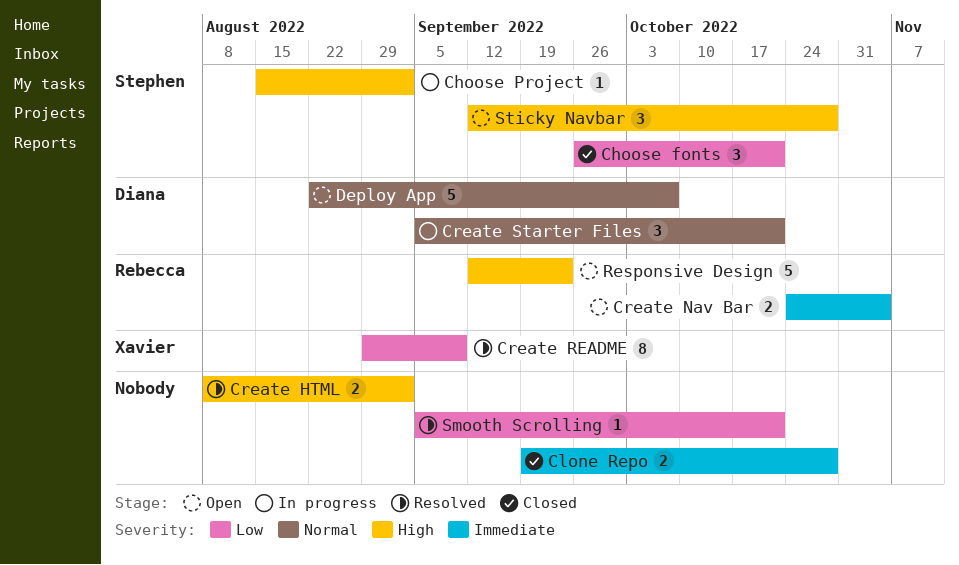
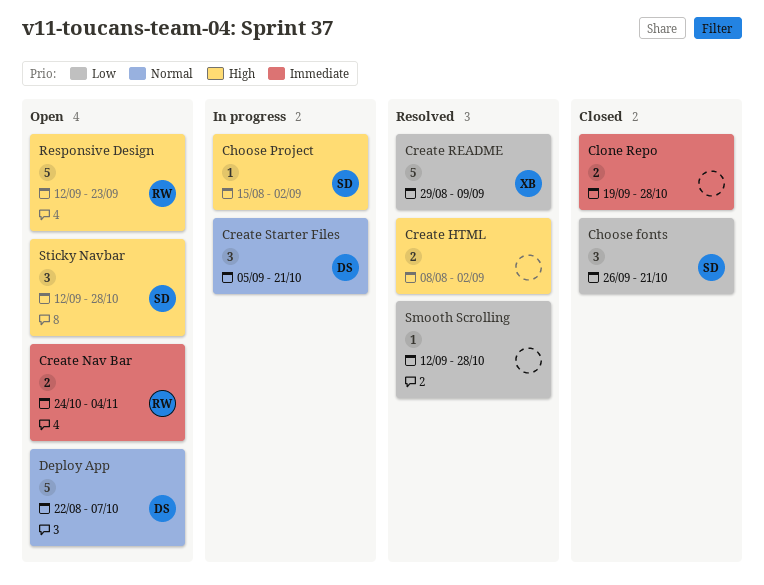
Create README, estimate: 8 -> 5
Smooth Scrolling, start: Sep 5 -> Sep 12
Smooth Scrolling, due: Oct 21 -> Oct 28

